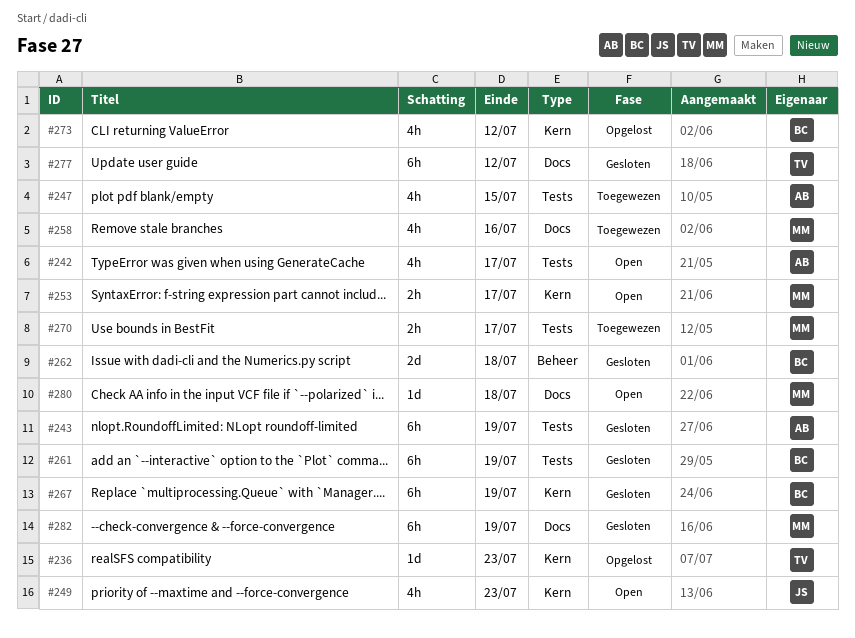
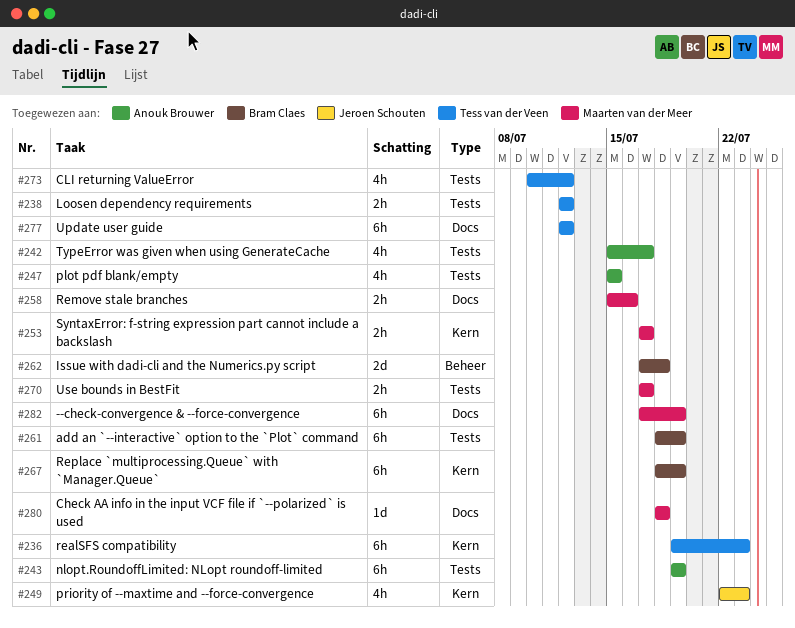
#236, estimate: 1d -> 6h
#238: none -> present
#258, estimate: 4h -> 2h
#273, owner: Bram Claes -> Tess van der Veen
#273, label: Kern -> Tests

